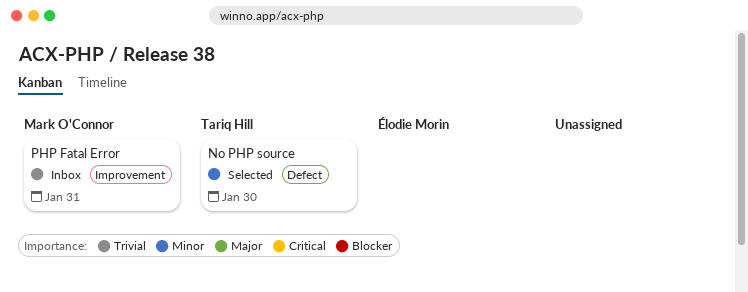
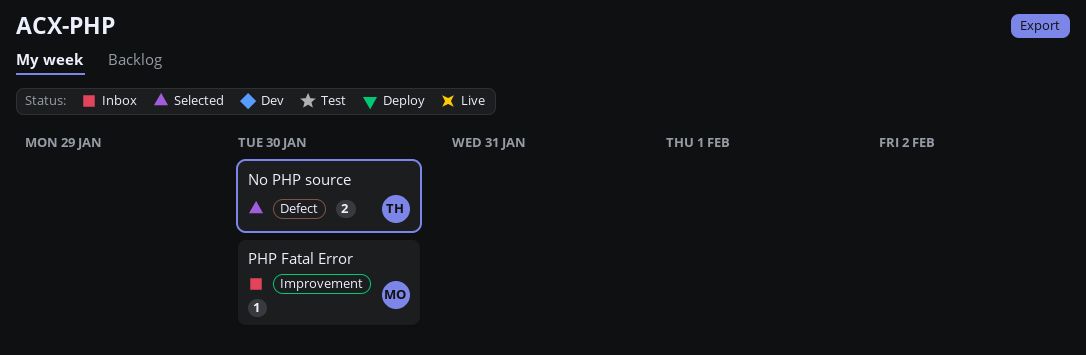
PHP Fatal Error, due: Jan 31 -> Jan 30

